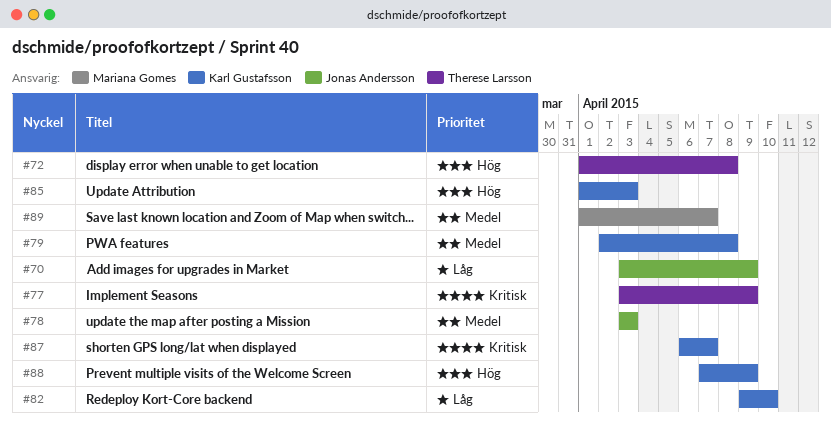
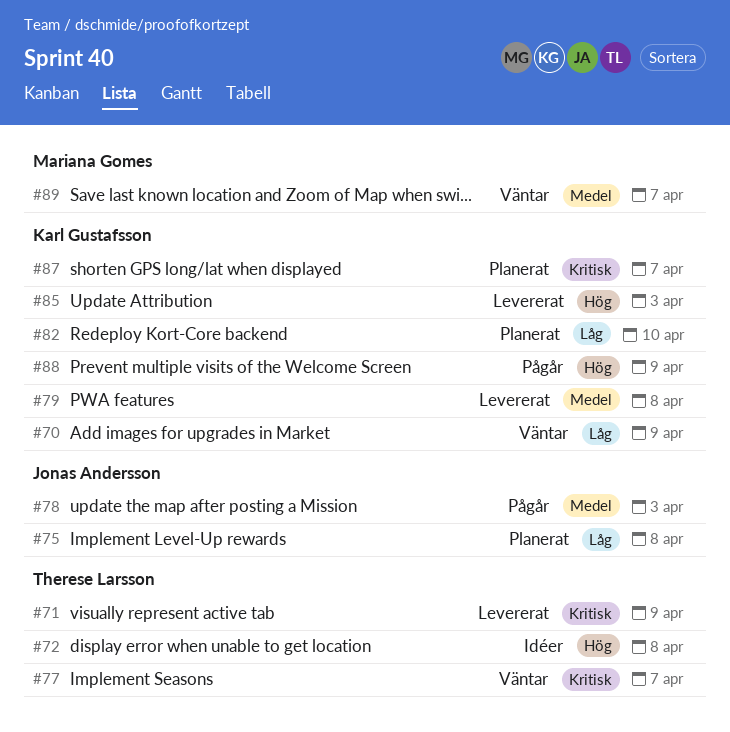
#70, owner: Jonas Andersson -> Karl Gustafsson
#71: none -> present
#75: none -> present
#77, due: Apr 9 -> Apr 7

